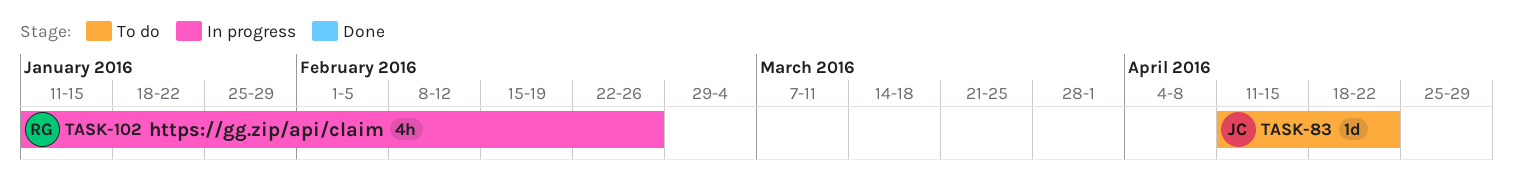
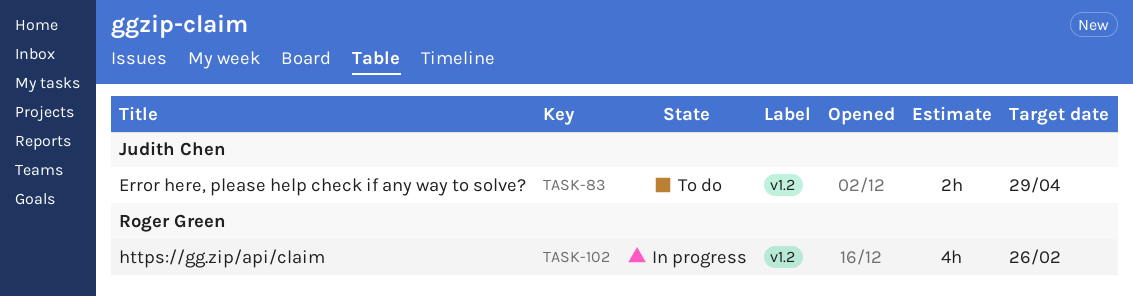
TASK-83, estimate: 1d -> 2h
TASK-83, due: Apr 22 -> Apr 29

